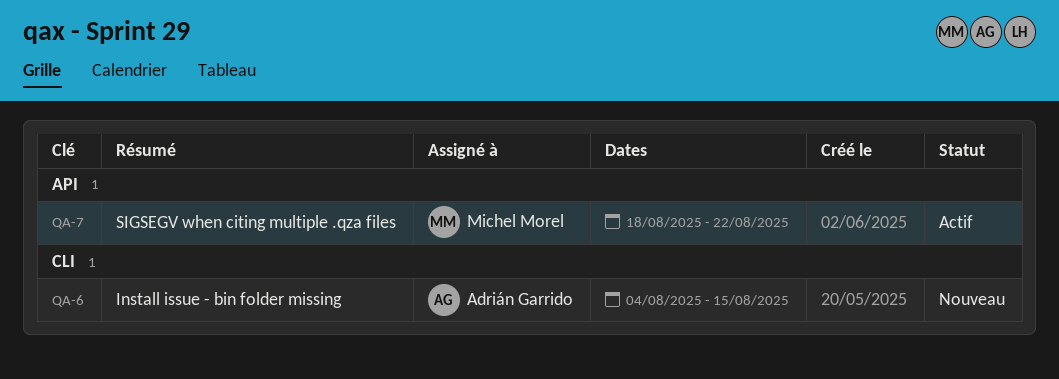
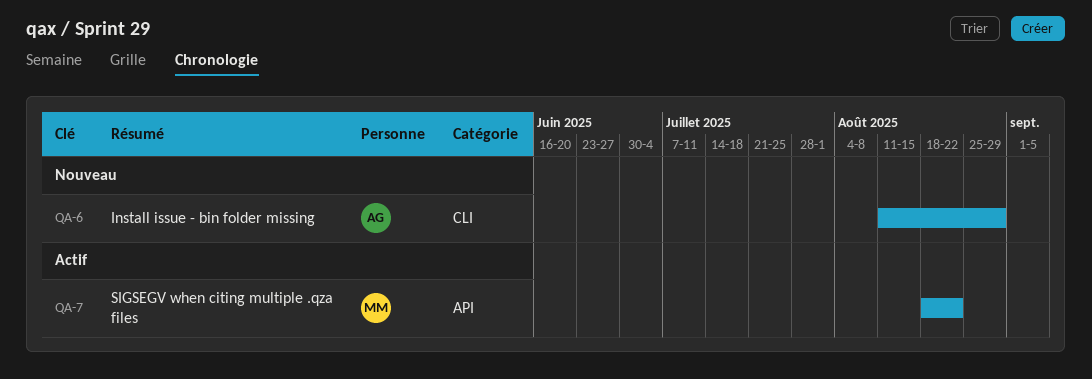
QA-6, start: Aug 4 -> Aug 11
QA-6, due: Aug 15 -> Aug 29

